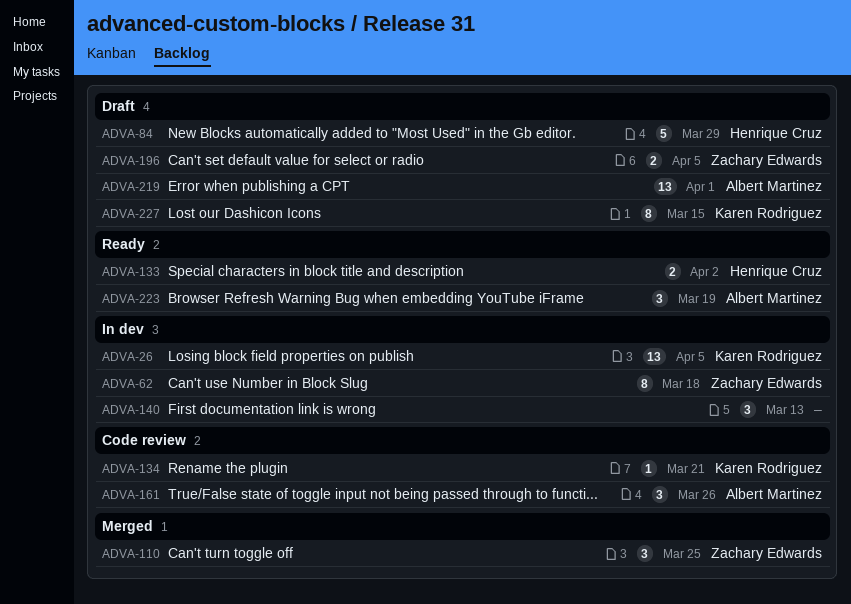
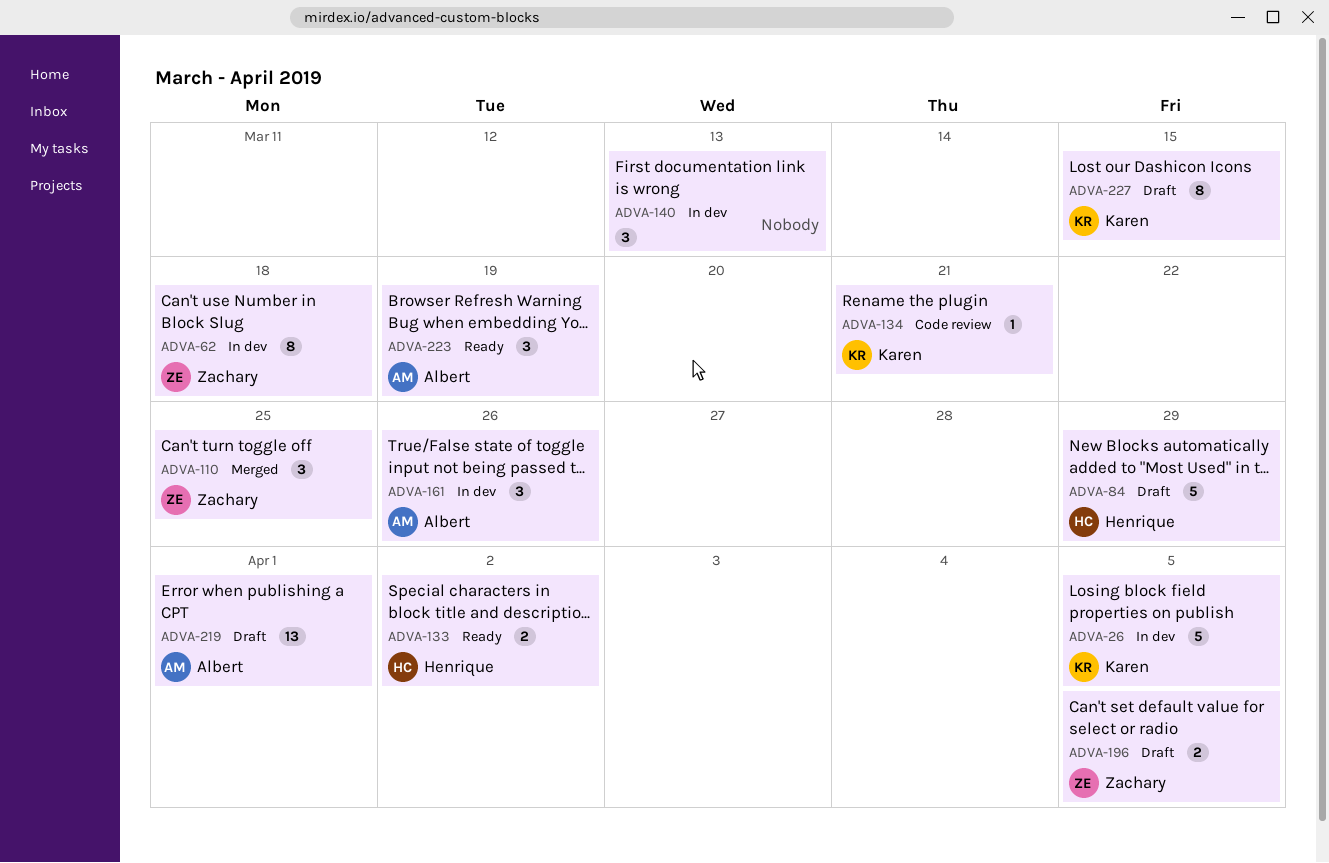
ADVA-26, estimate: 13 -> 5
ADVA-161, status: Code review -> In dev

